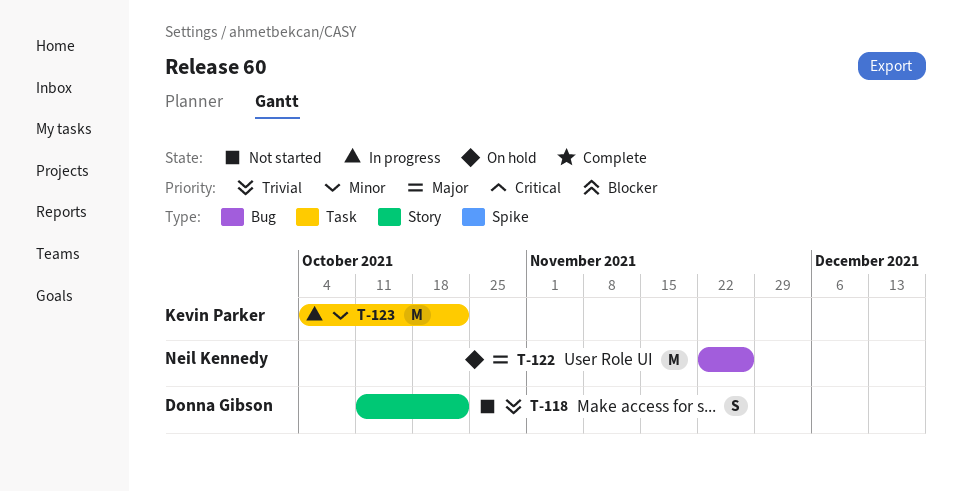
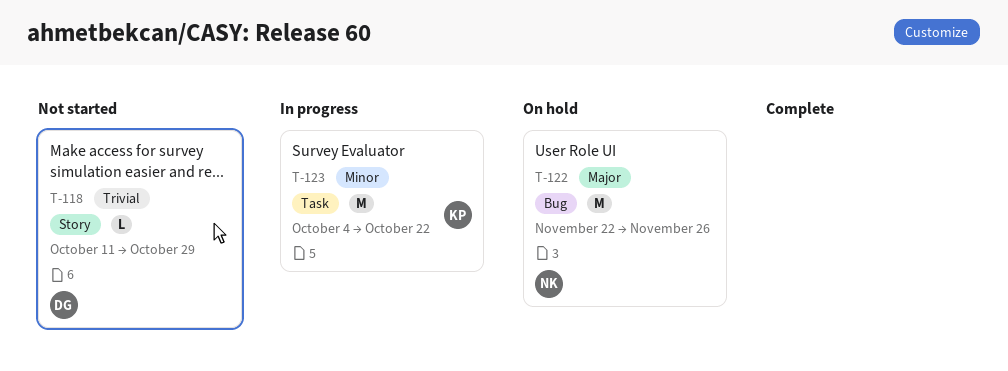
T-118, estimate: S -> L
T-118, due: Oct 22 -> Oct 29

